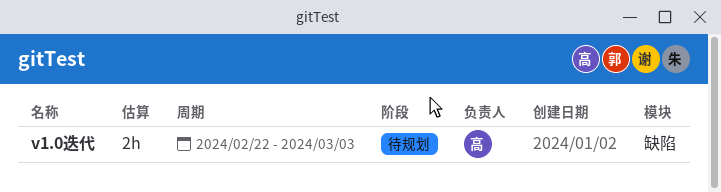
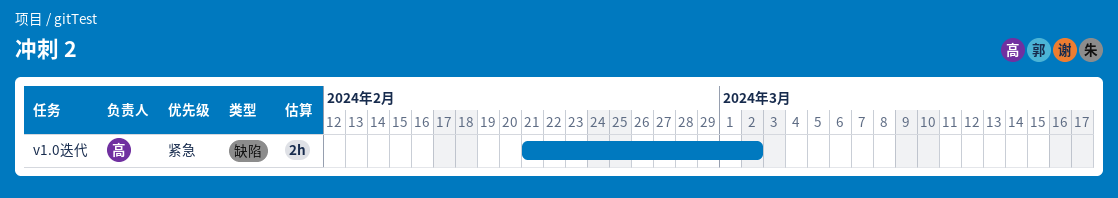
v1.0迭代, start: Feb 22 -> Feb 21
v1.0迭代, due: Mar 3 -> Mar 2

